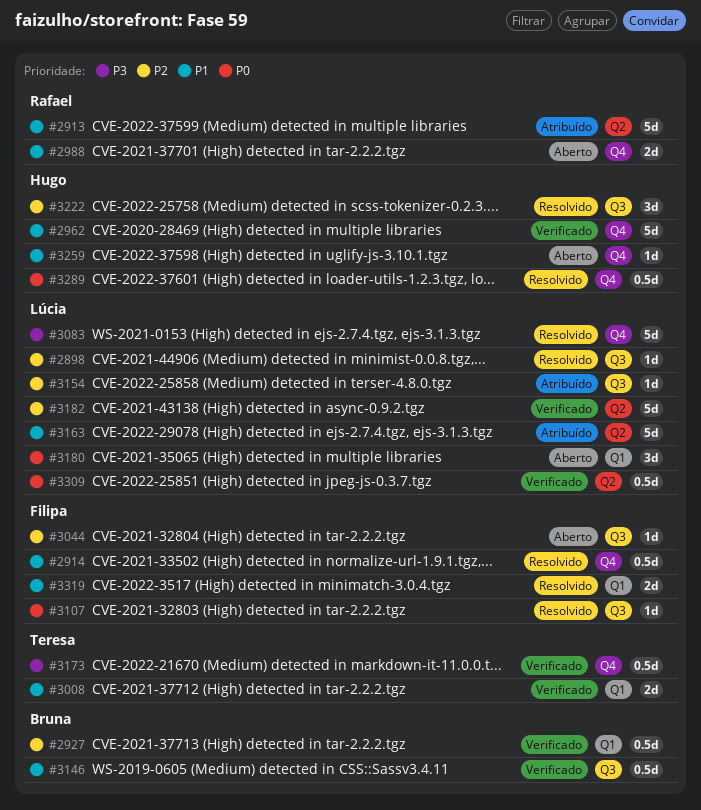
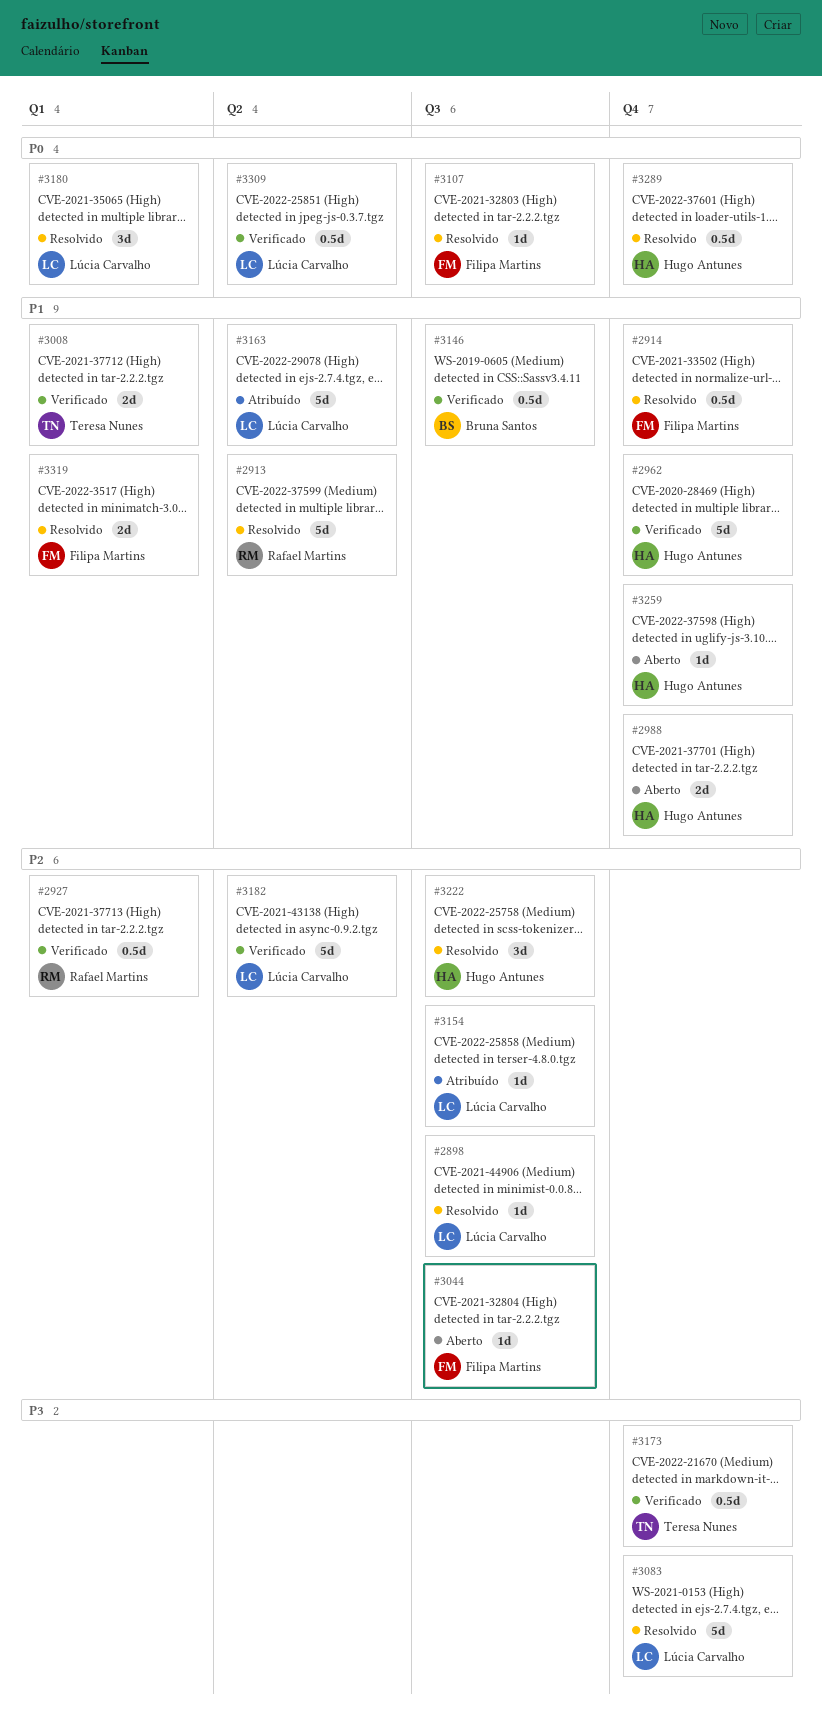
#2913, status: Atribuído -> Resolvido
#2927, owner: Bruna Santos -> Rafael Martins
#2988, owner: Rafael Martins -> Hugo Antunes
#3180, status: Aberto -> Resolvido

